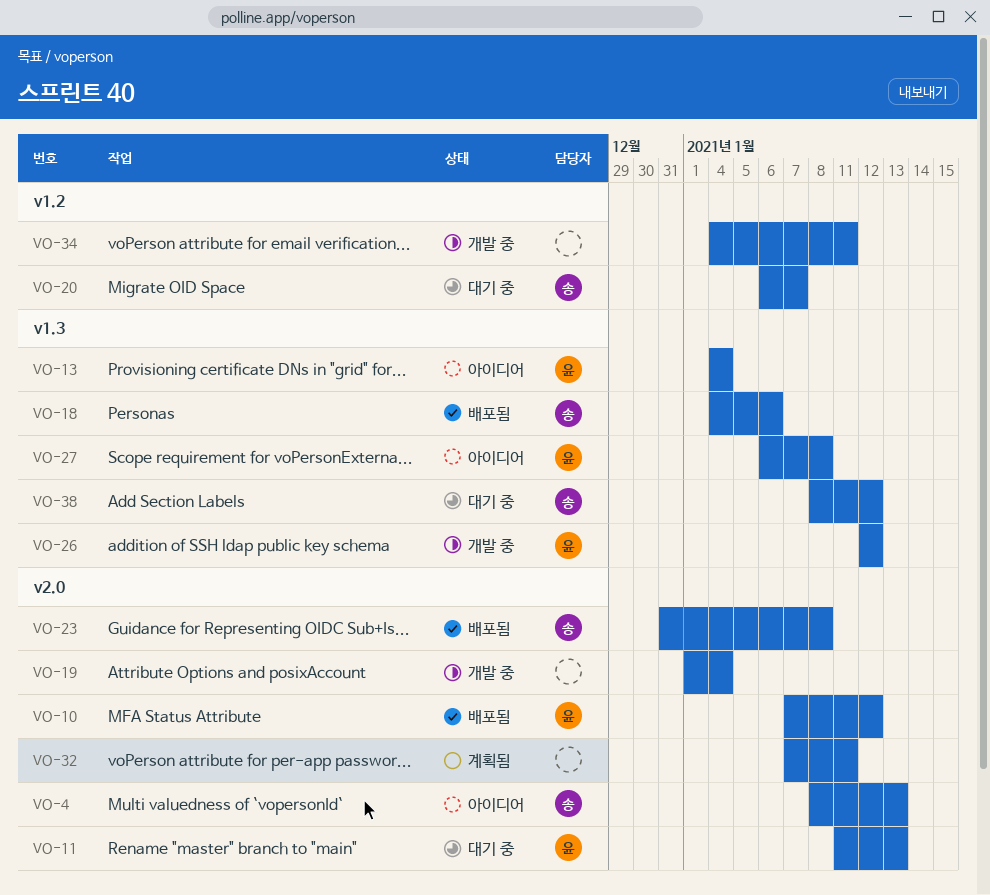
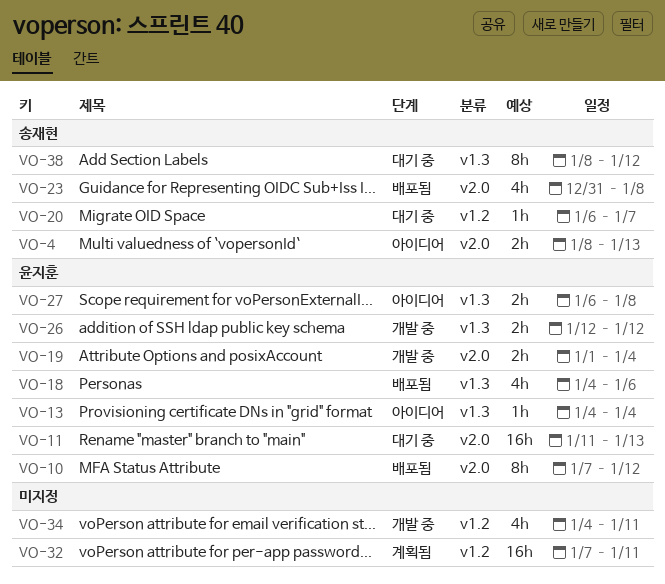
VO-18, owner: 송재현 -> 윤지훈
VO-19, owner: none -> 윤지훈
VO-32, label: v2.0 -> v1.2

